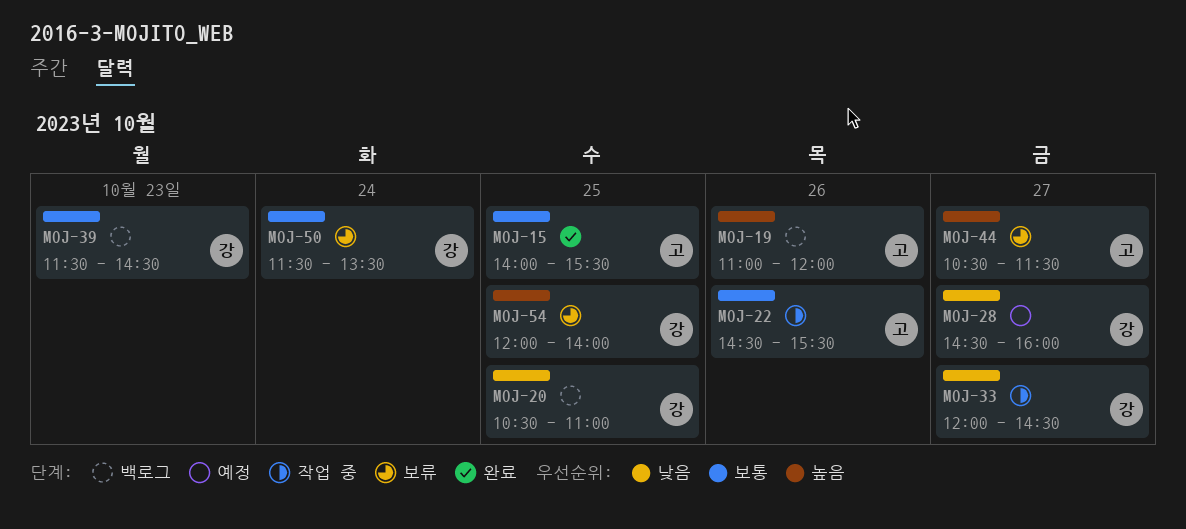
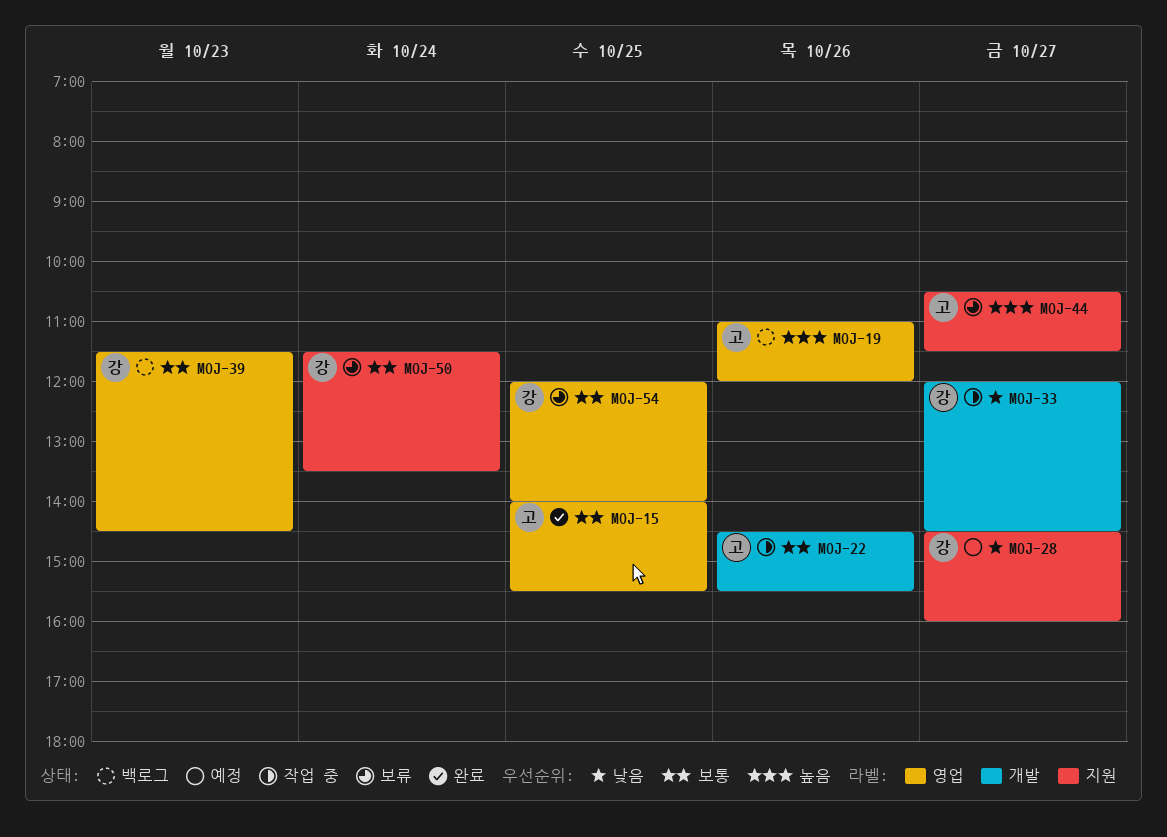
MOJ-20: present -> none
MOJ-54, priority: 높음 -> 보통

